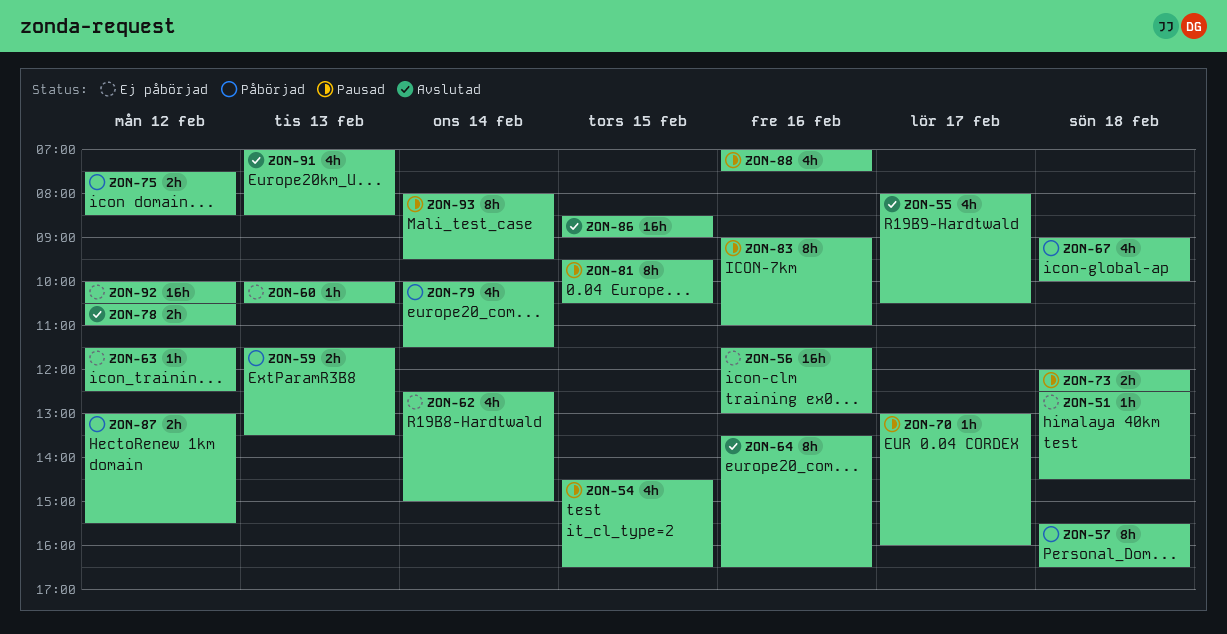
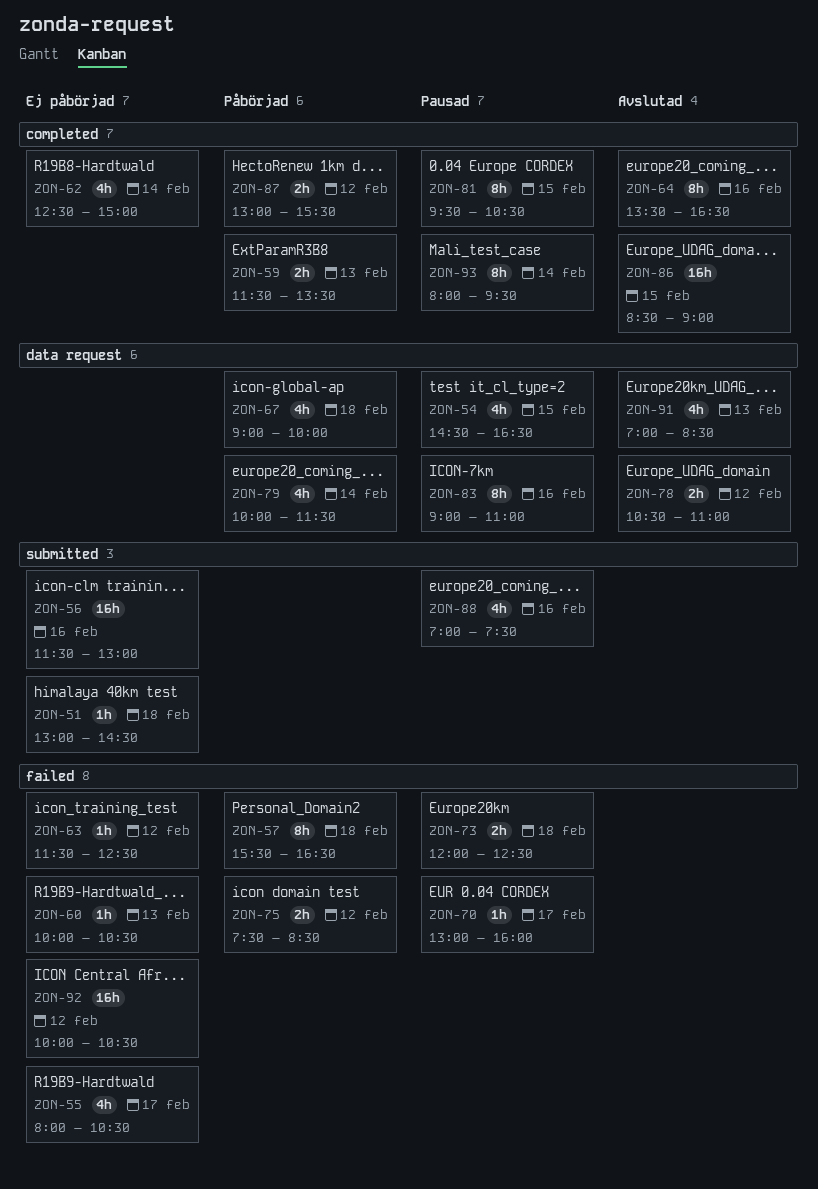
ZON-51, begins: 12:30 -> 13:00
ZON-55, status: Avslutad -> Ej påbörjad

